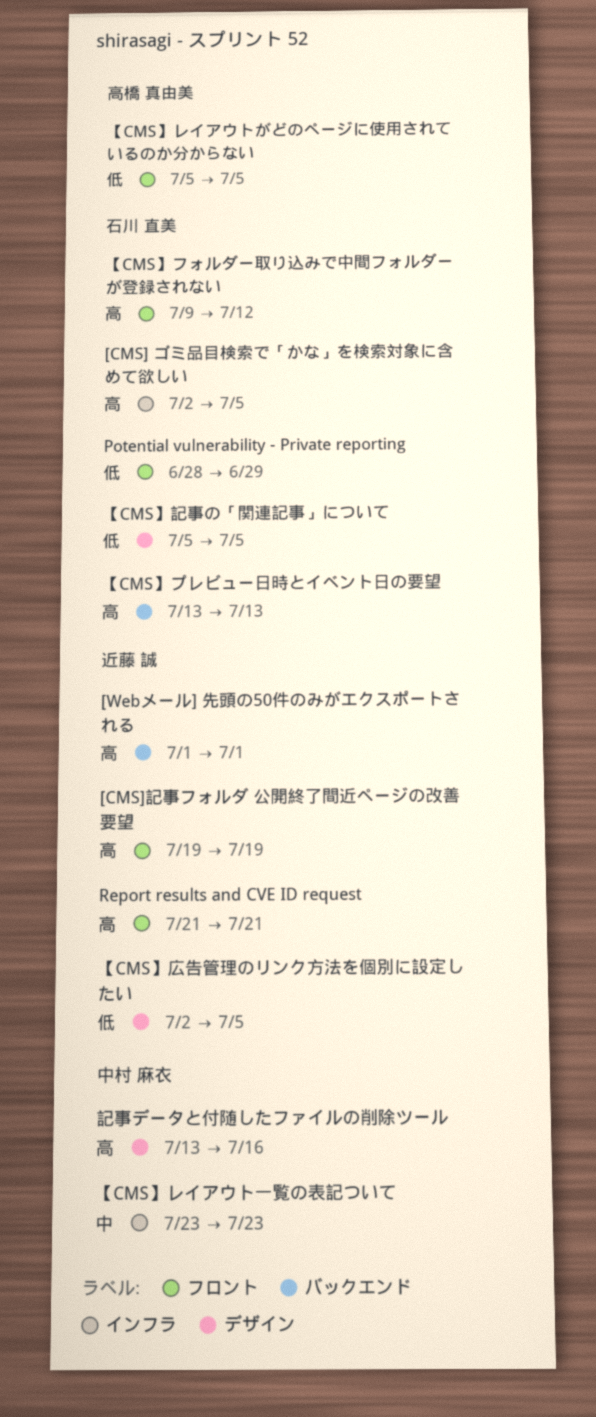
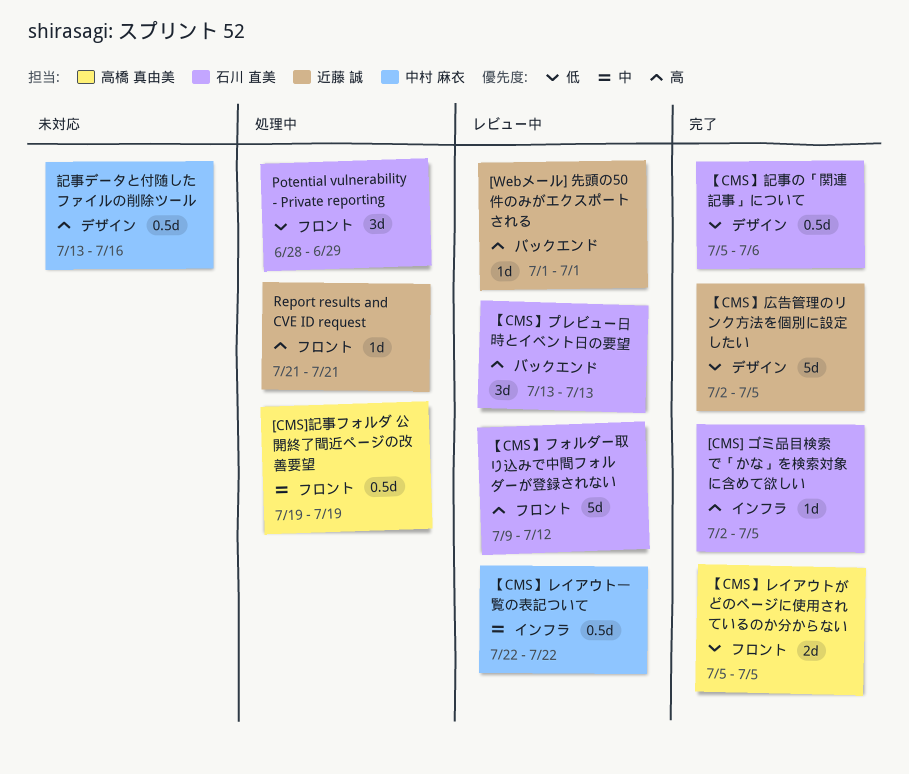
[CMS]記事フォルダ 公開終了間近ページの改善要望, owner: 近藤 誠 -> 高橋 真由美
[CMS]記事フォルダ 公開終了間近ページの改善要望, priority: 高 -> 中
【CMS】レイアウト一覧の表記ついて, start: Jul 23 -> Jul 22
【CMS】レイアウト一覧の表記ついて, due: Jul 23 -> Jul 22
【CMS】記事の「関連記事」について, due: Jul 5 -> Jul 6

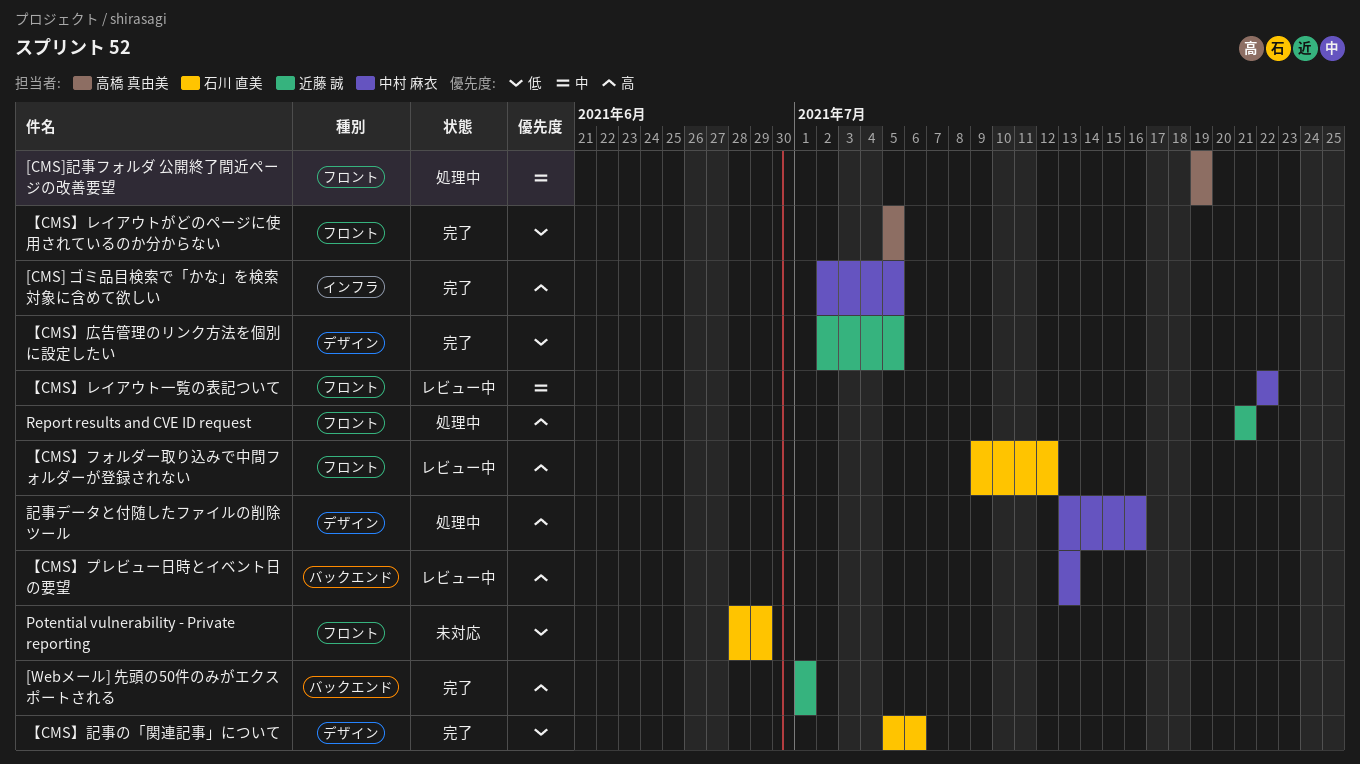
[CMS] ゴミ品目検索で「かな」を検索対象に含めて欲しい, owner: 石川 直美 -> 中村 麻衣
[Webメール] 先頭の50件のみがエクスポートされる, status: レビュー中 -> 完了
Potential vulnerability - Private reporting, status: 処理中 -> 未対応
【CMS】プレビュー日時とイベント日の要望, owner: 石川 直美 -> 中村 麻衣
【CMS】レイアウト一覧の表記ついて, label: インフラ -> フロント
記事データと付随したファイルの削除ツール, status: 未対応 -> 処理中

